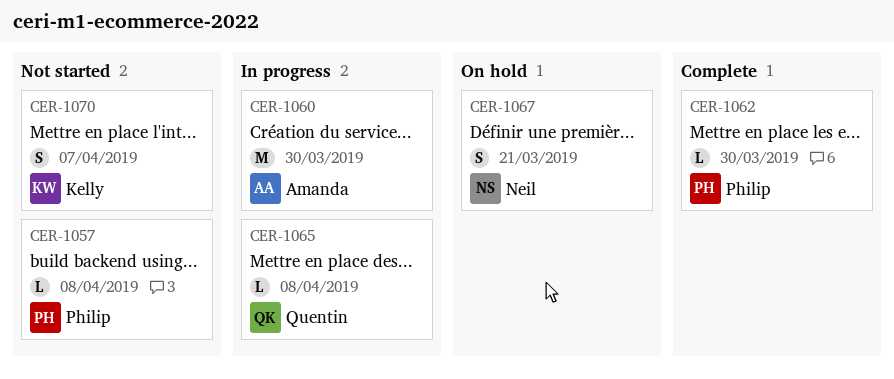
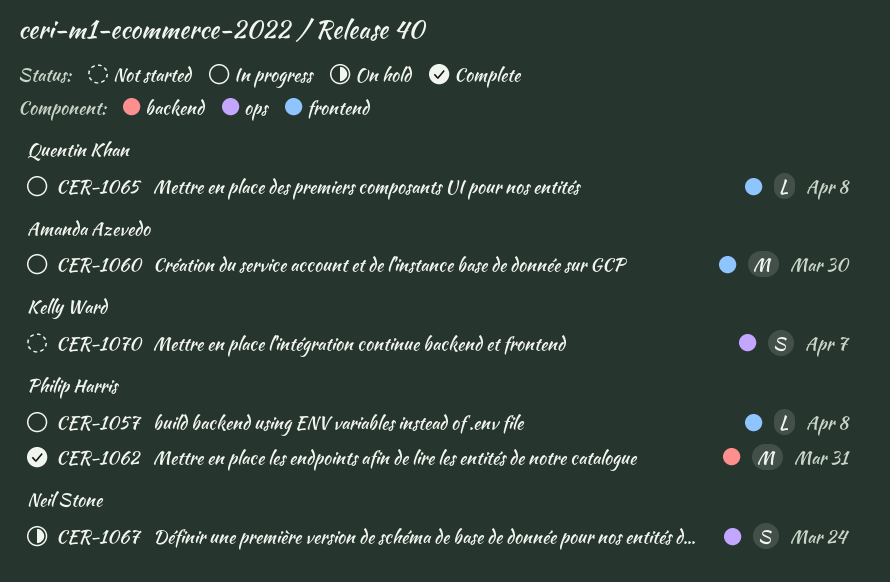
CER-1057, status: Not started -> In progress
CER-1062, estimate: L -> M
CER-1062, due: Mar 30 -> Mar 31
CER-1067, due: Mar 21 -> Mar 24

